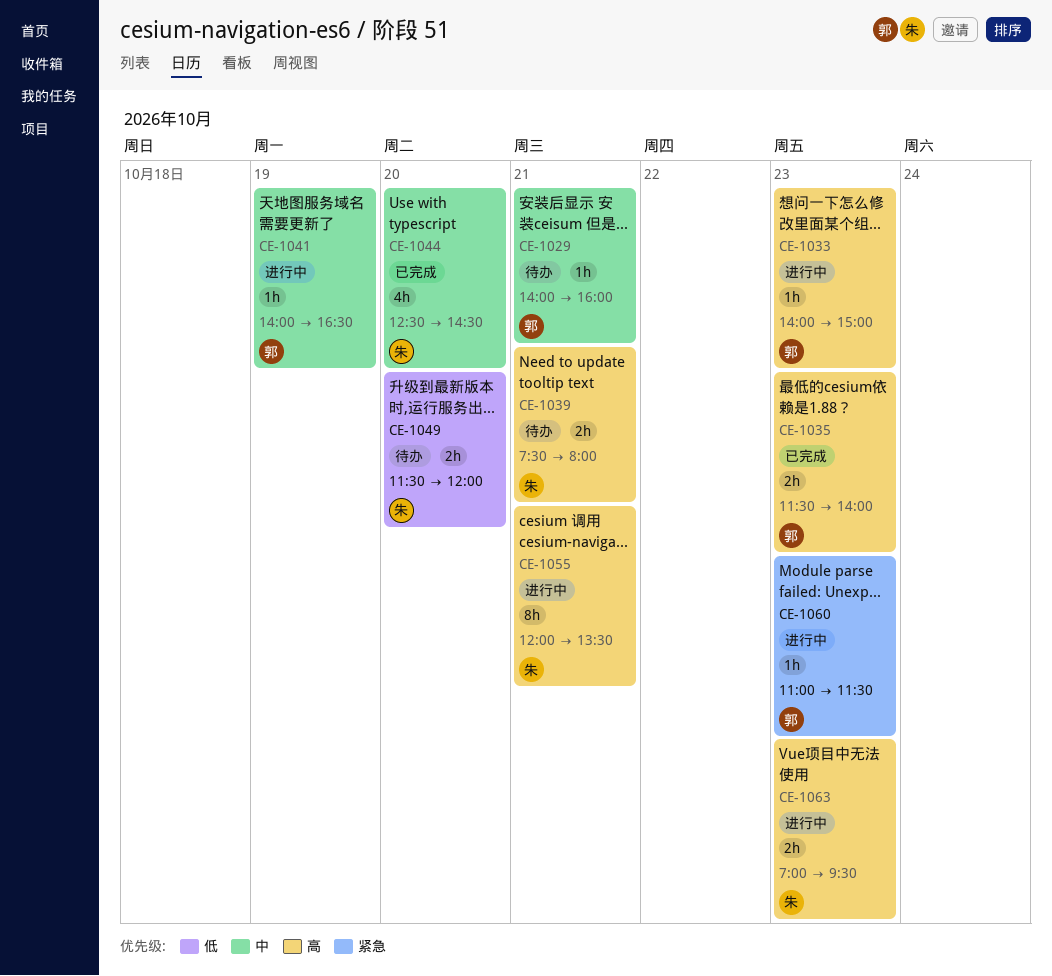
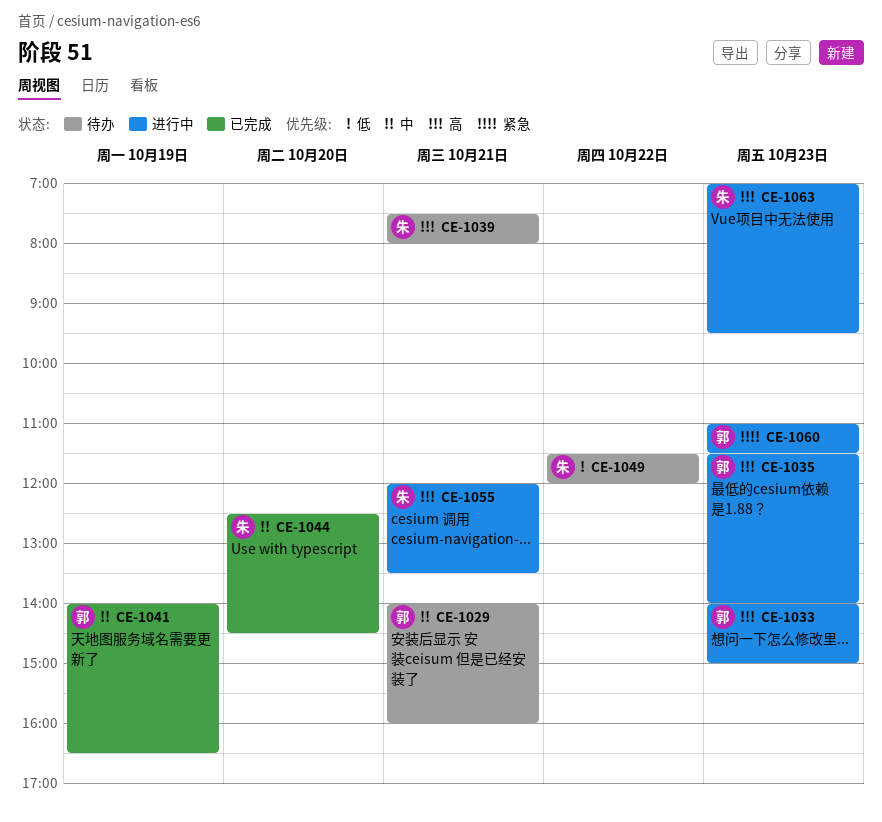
CE-1035, status: 已完成 -> 进行中
CE-1041, status: 进行中 -> 已完成
CE-1049, day: Oct 20 -> Oct 22

